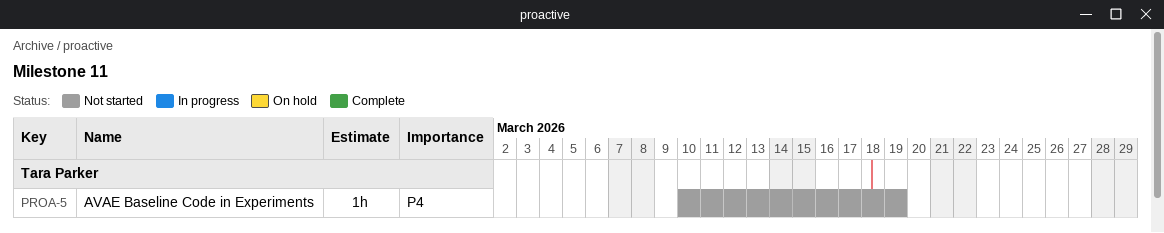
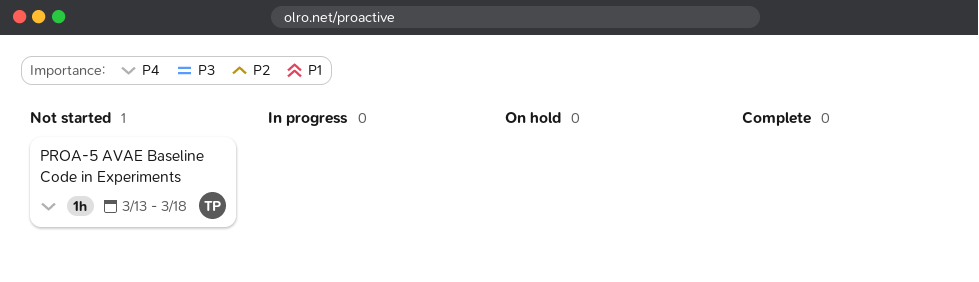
PROA-5, start: Mar 10 -> Mar 13
PROA-5, due: Mar 19 -> Mar 18

